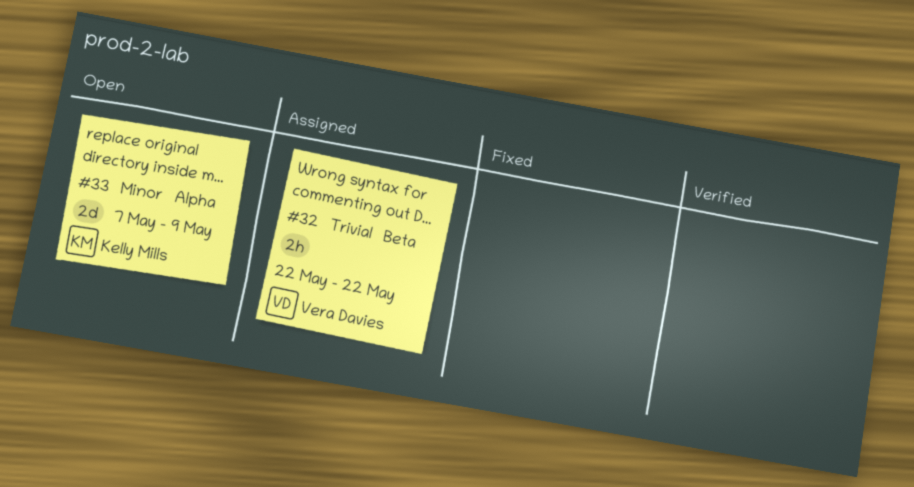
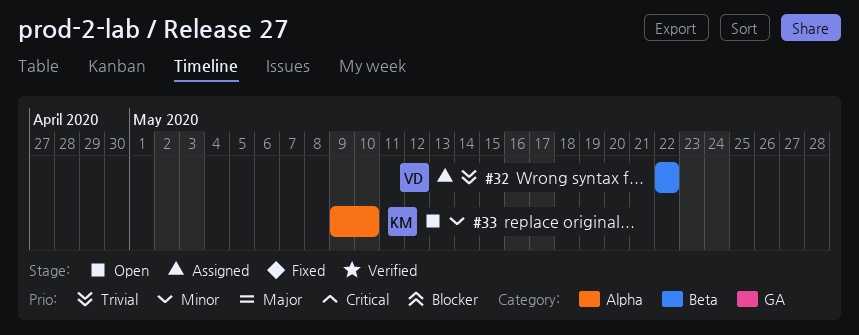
#33, start: May 7 -> May 9
#33, due: May 9 -> May 10

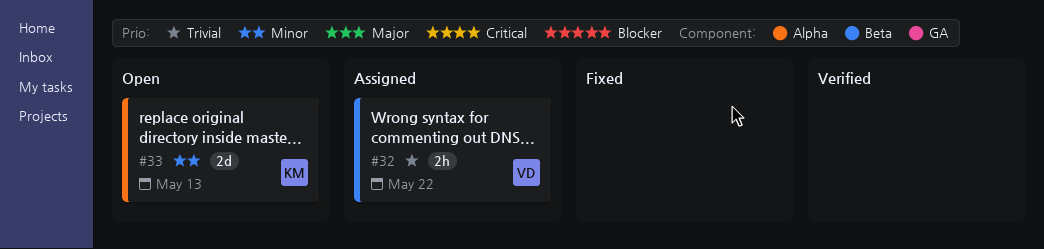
#33, due: May 10 -> May 13

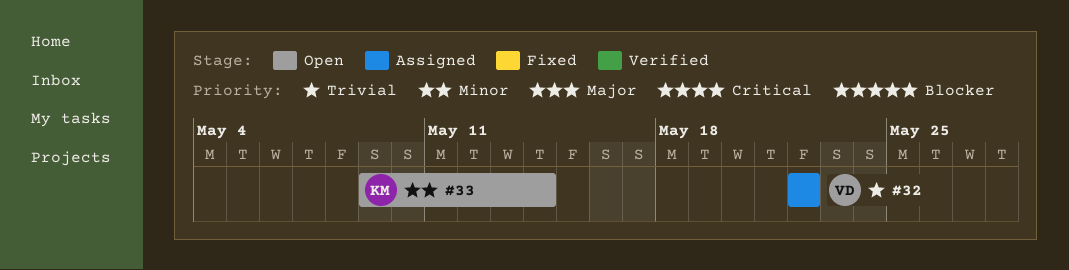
#33, due: May 13 -> May 14

